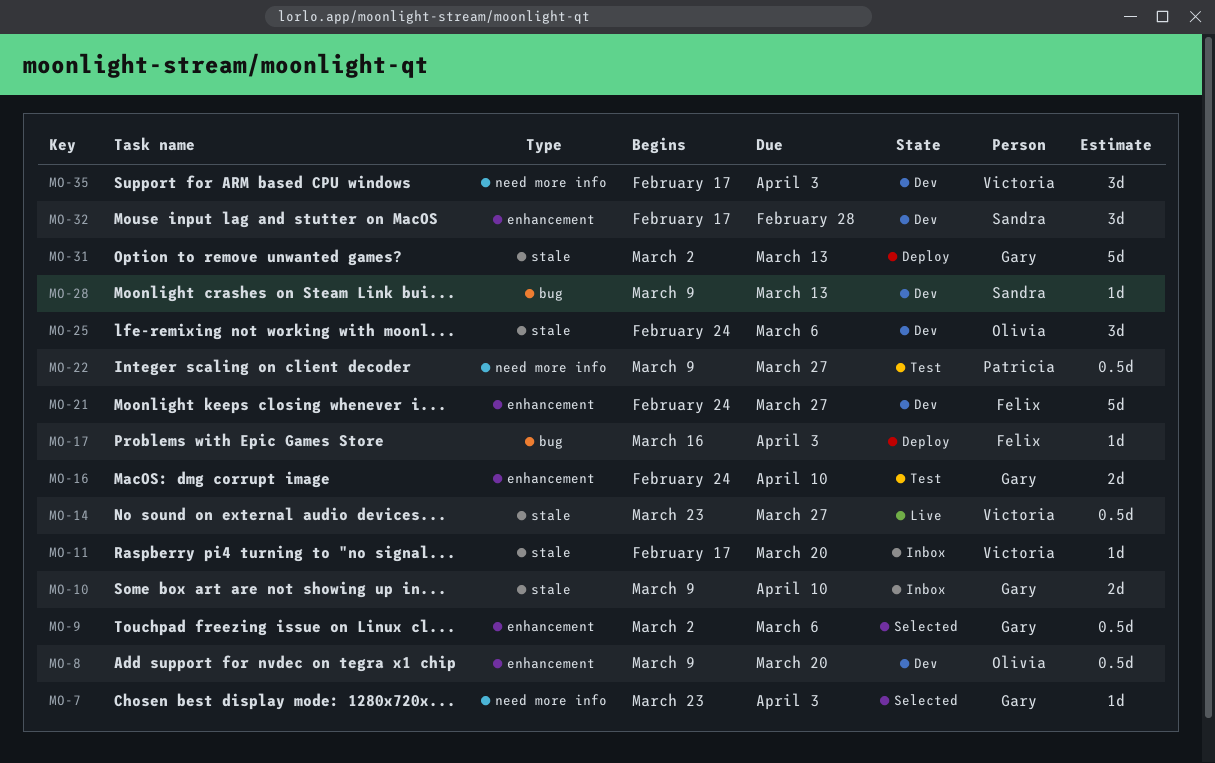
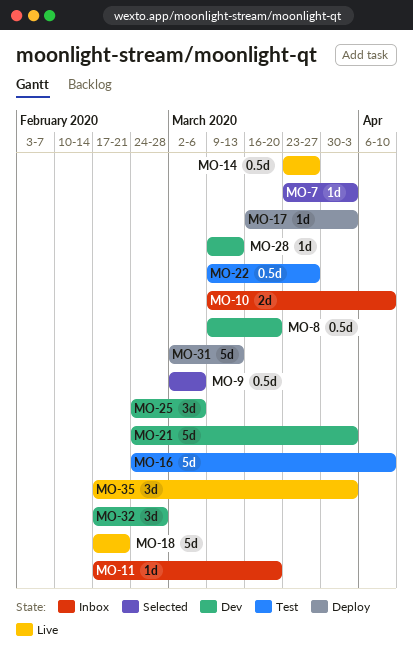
MO-16, estimate: 2d -> 5d
MO-18: none -> present
MO-21, due: Mar 27 -> Apr 3
MO-35, status: Dev -> Live

